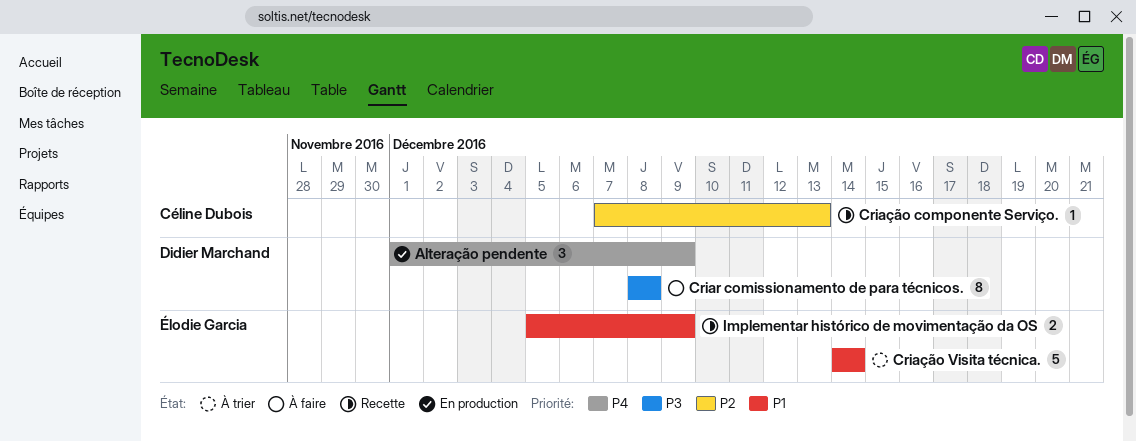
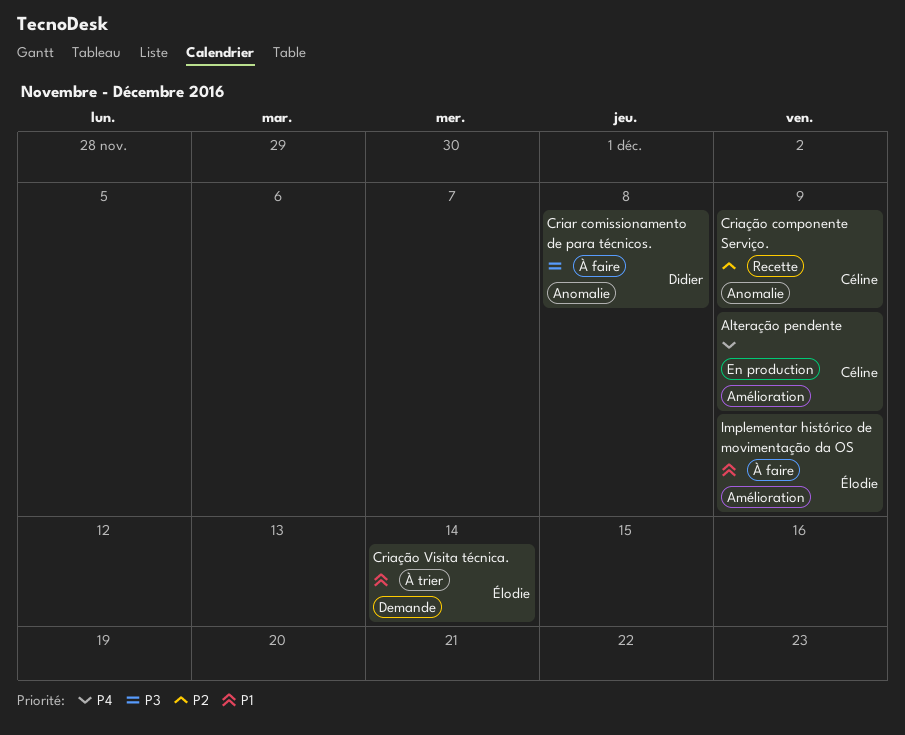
Alteração pendente, owner: Didier Marchand -> Céline Dubois
Criação componente Serviço., due: Dec 13 -> Dec 9
Implementar histórico de movimentação da OS, status: Recette -> À faire

